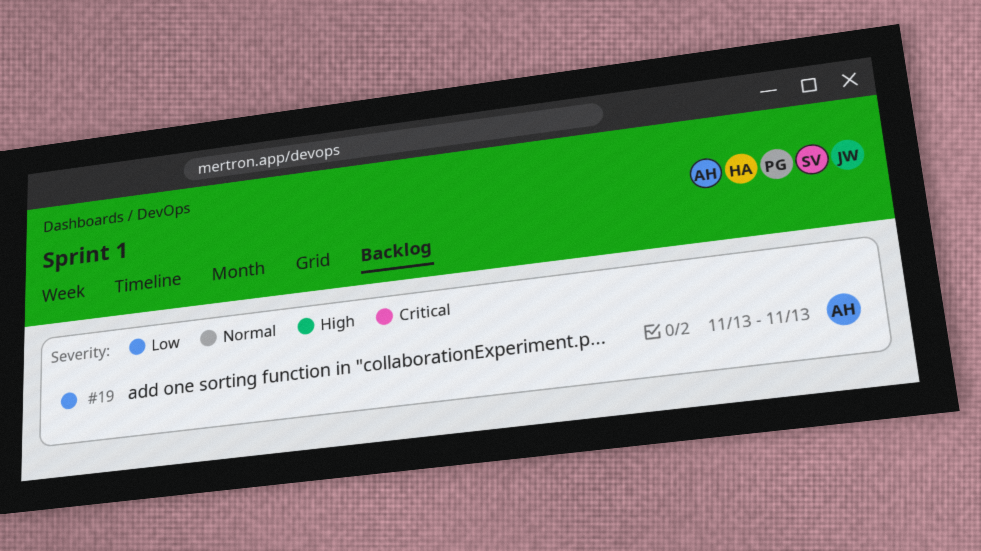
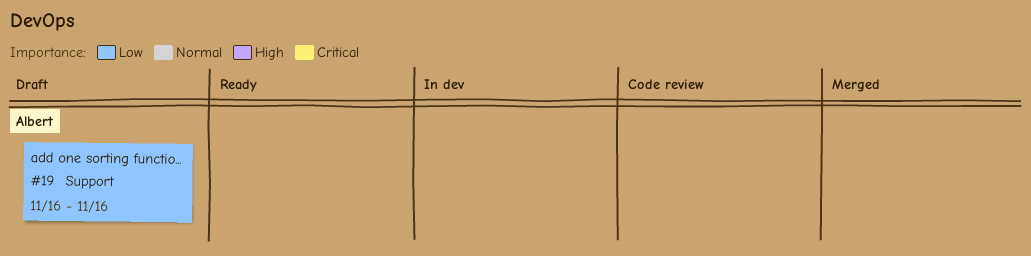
#19, start: Nov 13 -> Nov 16
#19, due: Nov 13 -> Nov 16

